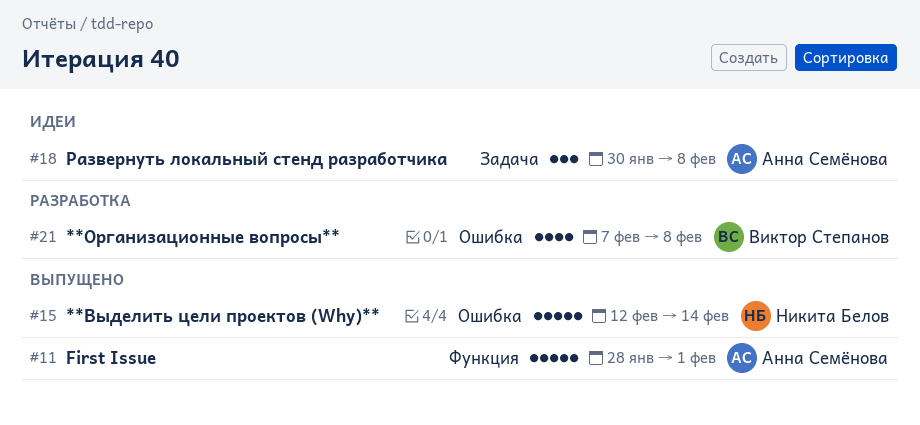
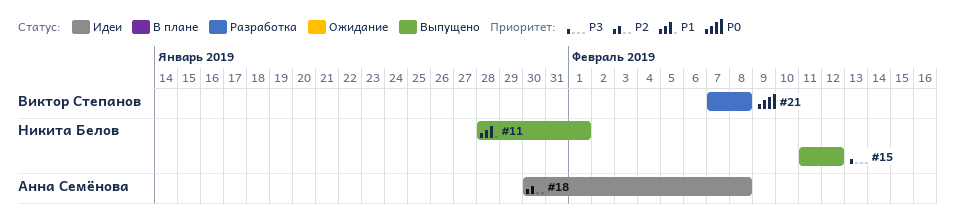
#11, owner: Анна Семёнова -> Никита Белов
#15, start: Feb 12 -> Feb 11
#15, due: Feb 14 -> Feb 12

